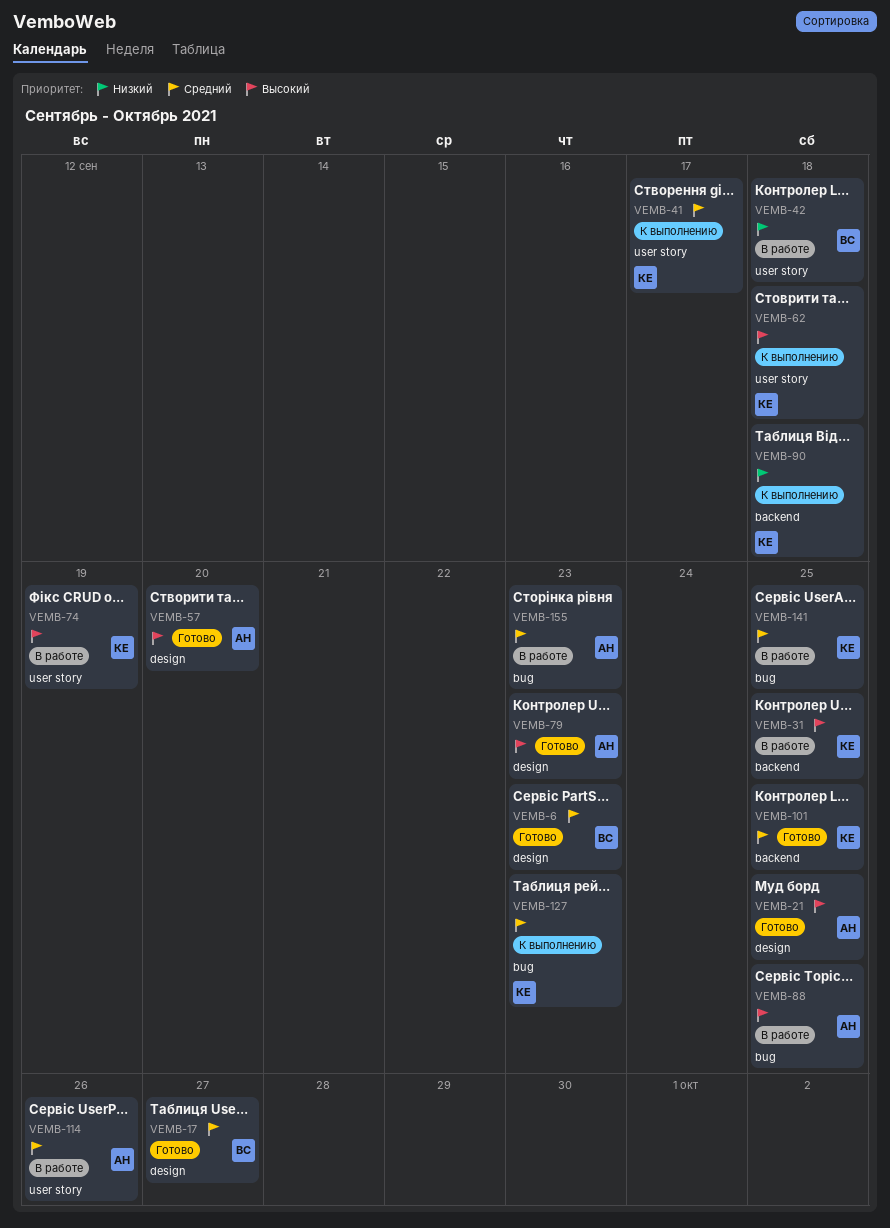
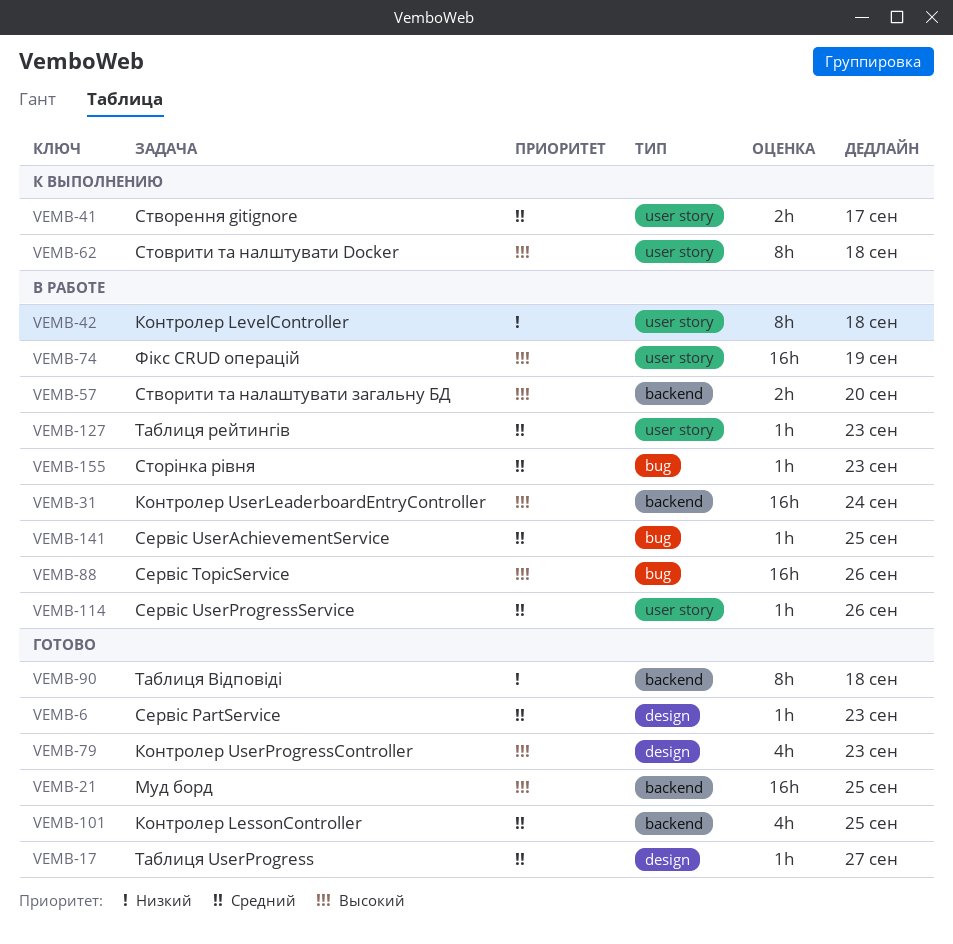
VEMB-21, label: design -> backend
VEMB-31, due: Sep 25 -> Sep 24
VEMB-57, status: Готово -> В работе
VEMB-57, label: design -> backend
VEMB-88, due: Sep 25 -> Sep 26
VEMB-90, status: К выполнению -> Готово
VEMB-127, status: К выполнению -> В работе
VEMB-127, label: bug -> user story

